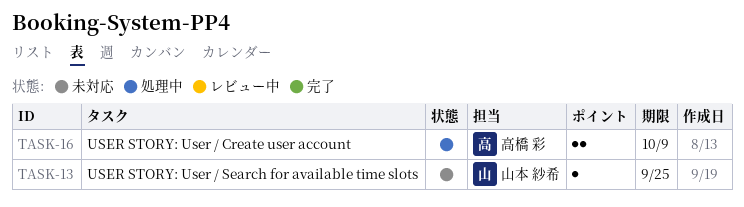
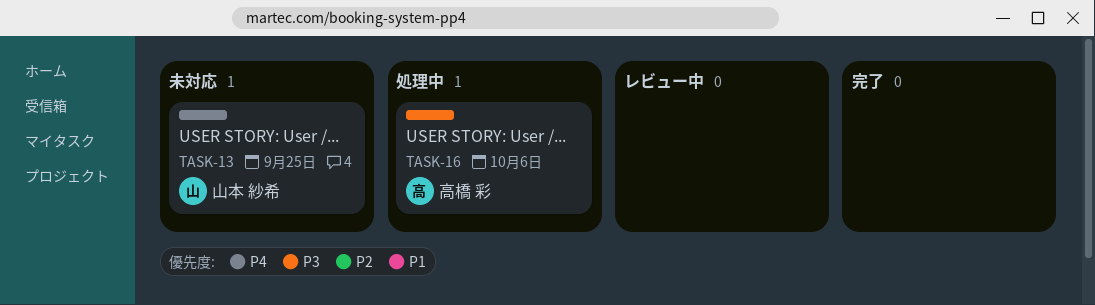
TASK-16, due: Oct 9 -> Oct 6

